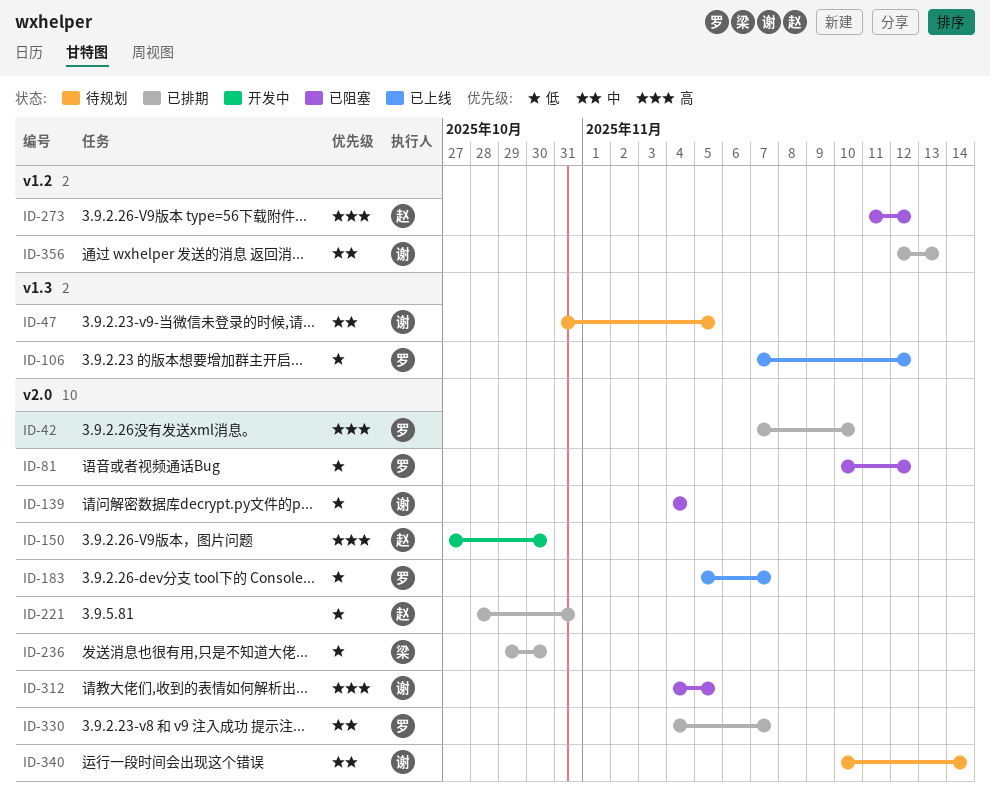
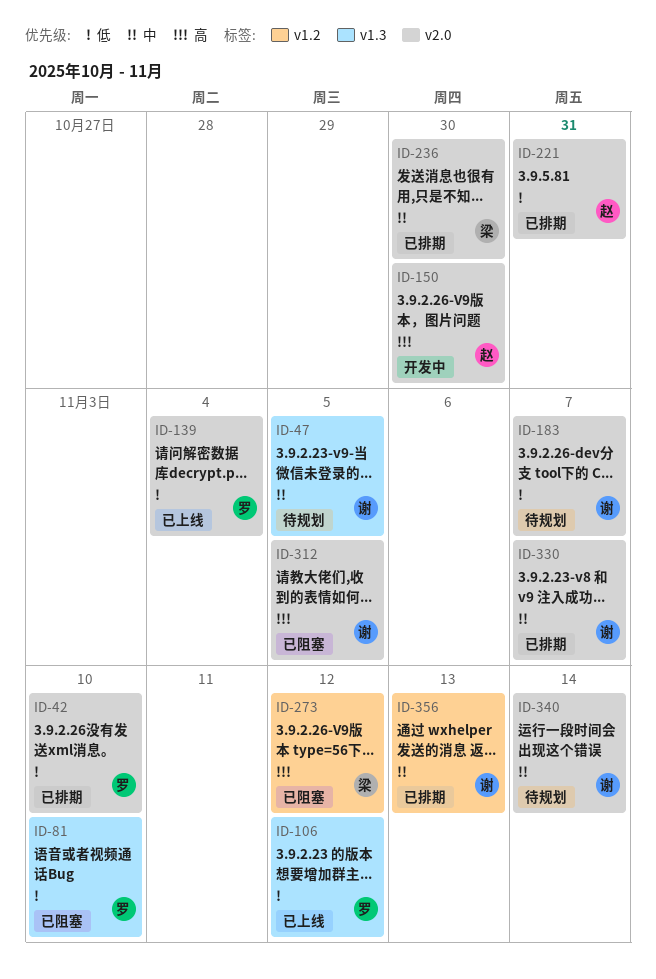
ID-42, priority: 高 -> 低
ID-81, label: v2.0 -> v1.3
ID-81, due: Nov 12 -> Nov 10
ID-139, status: 已阻塞 -> 已上线
ID-139, owner: 谢 -> 罗
ID-183, status: 已上线 -> 待规划
ID-183, owner: 罗 -> 谢
ID-236, priority: 低 -> 中
ID-273, owner: 赵 -> 梁
ID-330, owner: 罗 -> 谢

